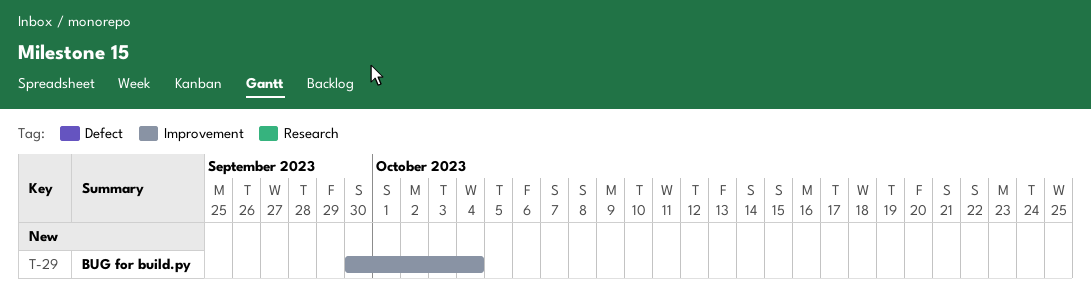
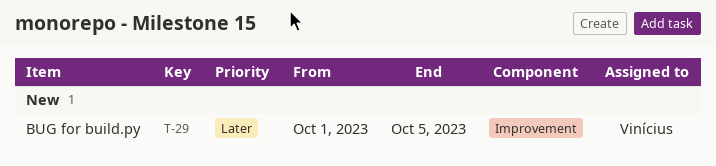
T-29, start: Sep 30 -> Oct 1
T-29, due: Oct 4 -> Oct 5

